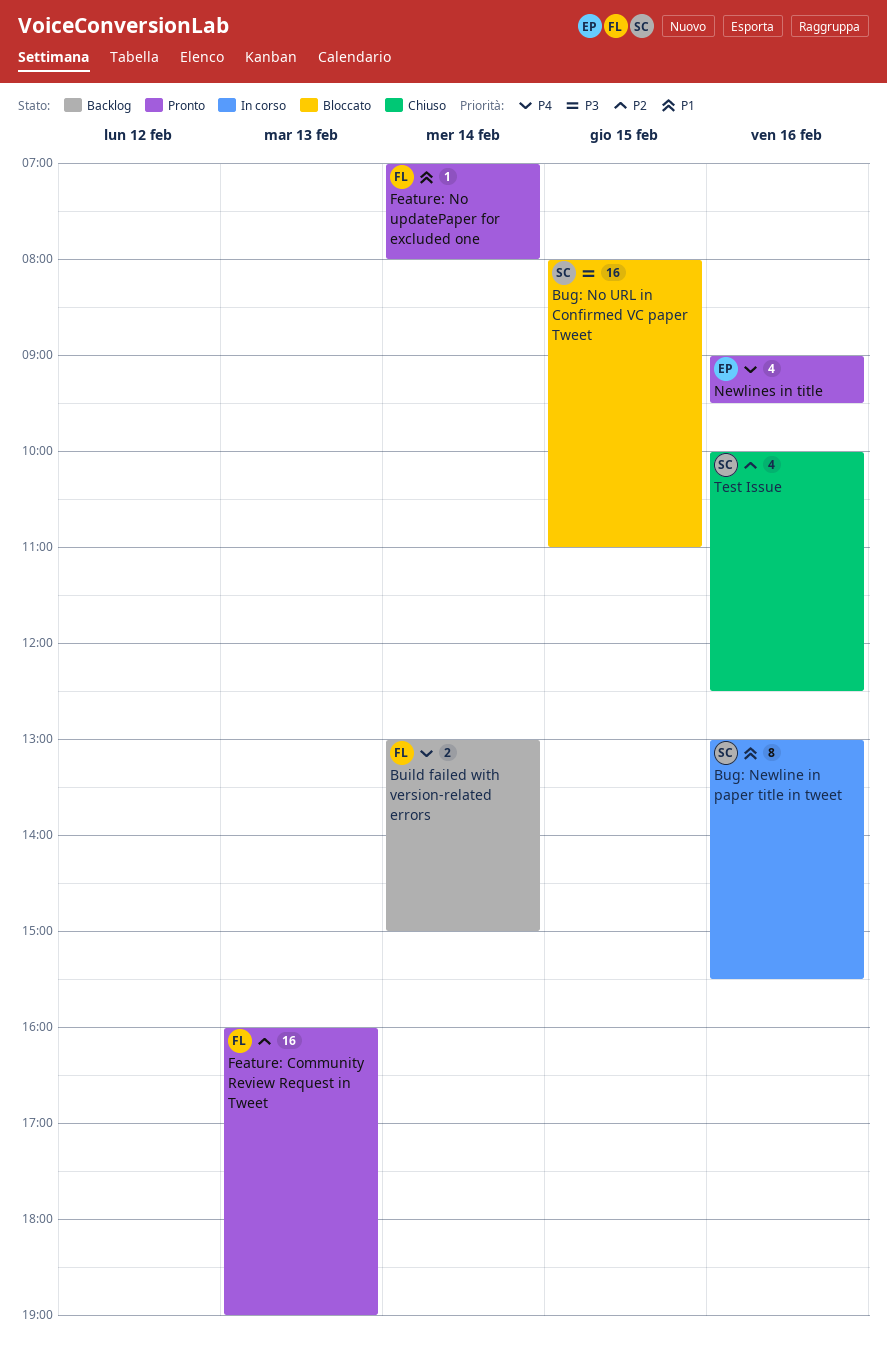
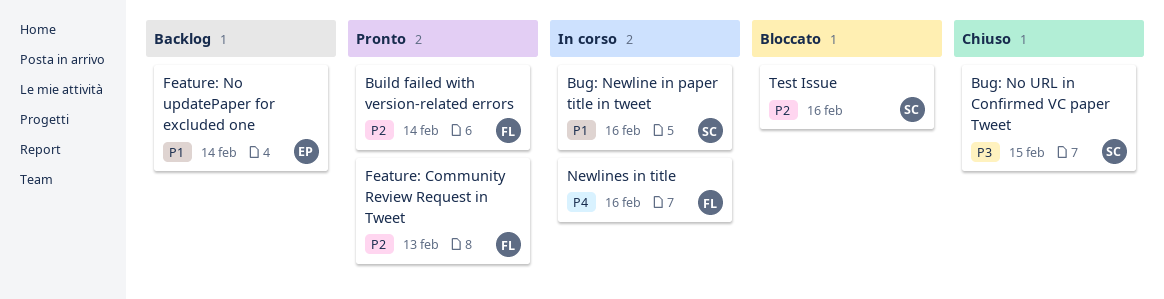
Bug: No URL in Confirmed VC paper Tweet, status: Bloccato -> Chiuso
Build failed with version-related errors, status: Backlog -> Pronto
Build failed with version-related errors, priority: P4 -> P2
Feature: No updatePaper for excluded one, status: Pronto -> Backlog
Feature: No updatePaper for excluded one, owner: FL -> EP
Newlines in title, status: Pronto -> In corso
Newlines in title, owner: EP -> FL
Test Issue, status: Chiuso -> Bloccato

